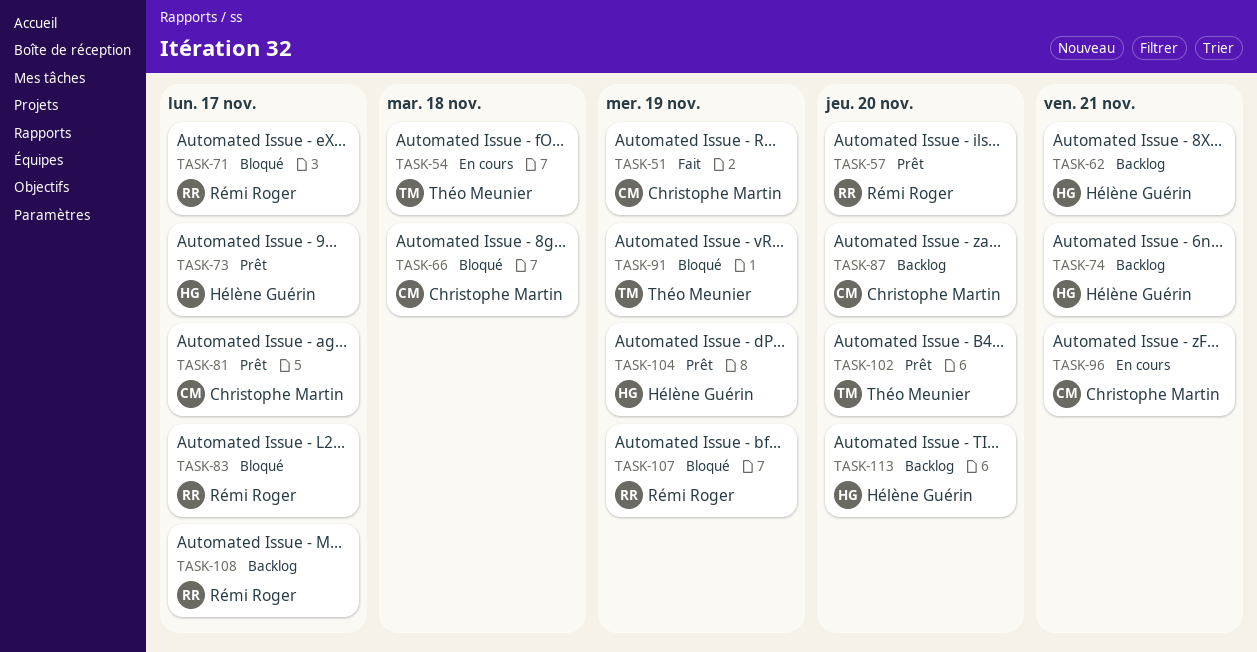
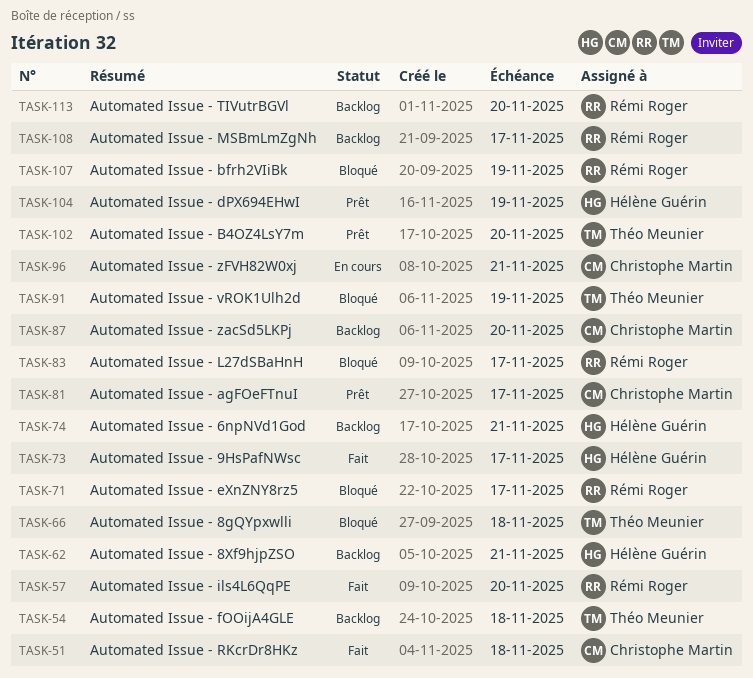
TASK-51, due: Nov 19 -> Nov 18
TASK-54, status: En cours -> Backlog
TASK-57, status: Prêt -> Fait
TASK-66, owner: Christophe Martin -> Théo Meunier
TASK-73, status: Prêt -> Fait
TASK-113, owner: Hélène Guérin -> Rémi Roger

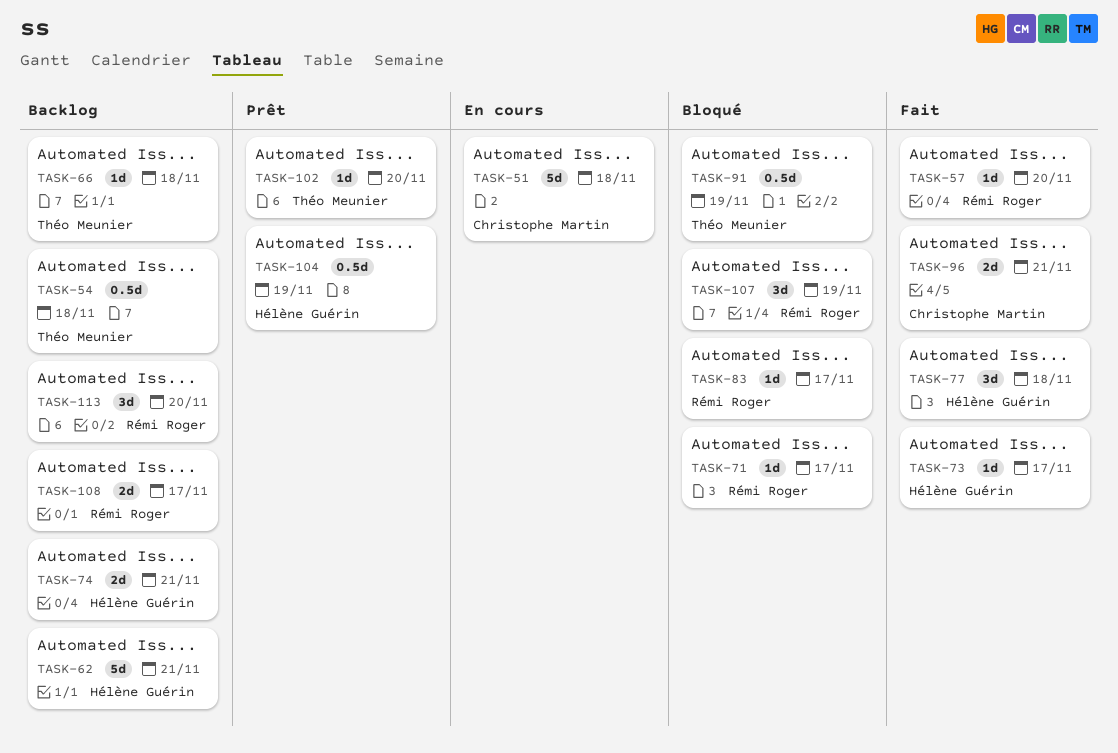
TASK-51, status: Fait -> En cours
TASK-66, status: Bloqué -> Backlog
TASK-77: none -> present
TASK-81: present -> none
TASK-87: present -> none
TASK-96, status: En cours -> Fait

